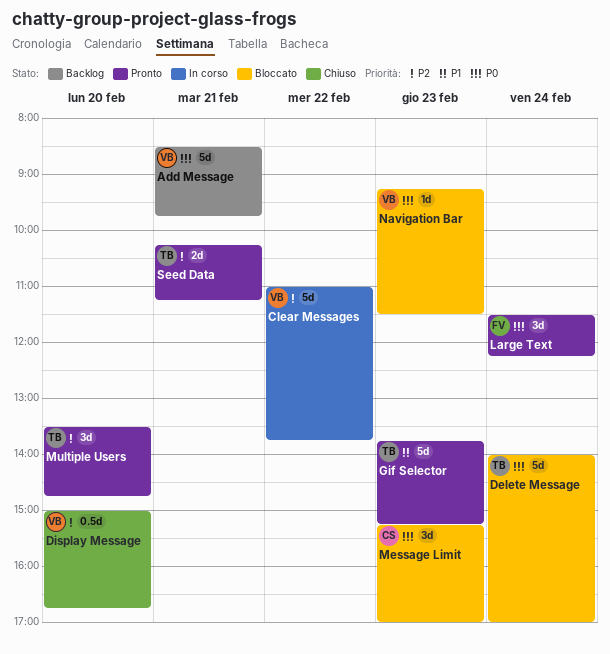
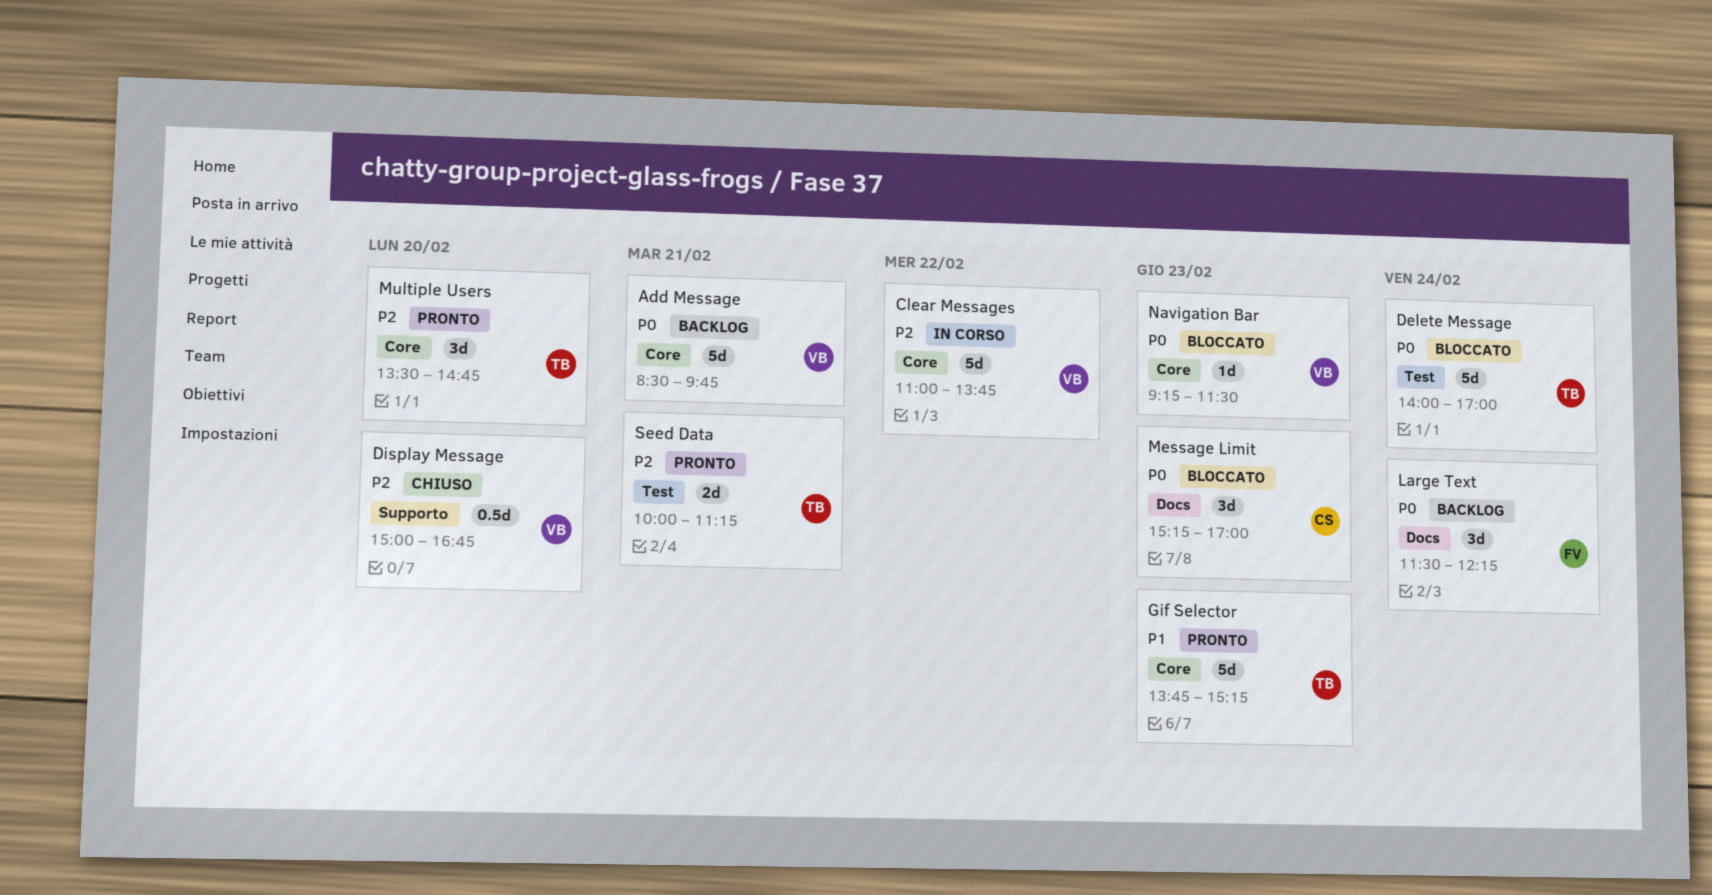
Large Text, status: Pronto -> Backlog
Seed Data, begins: 10:15 -> 10:00

